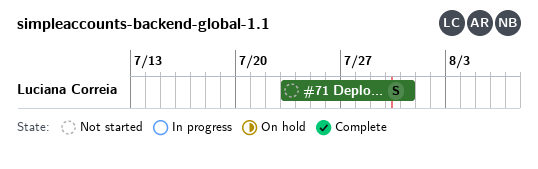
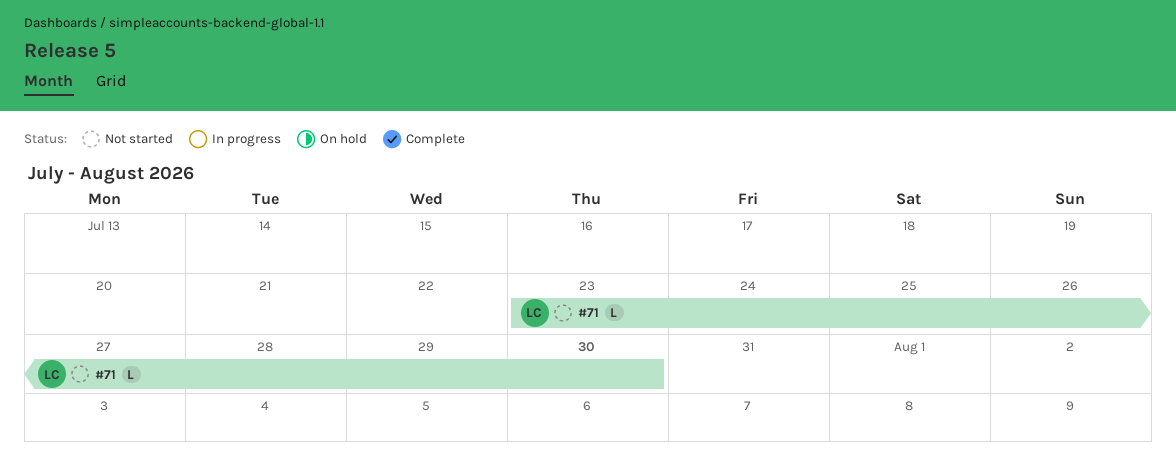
#71, estimate: S -> L
#71, due: Jul 31 -> Jul 30

